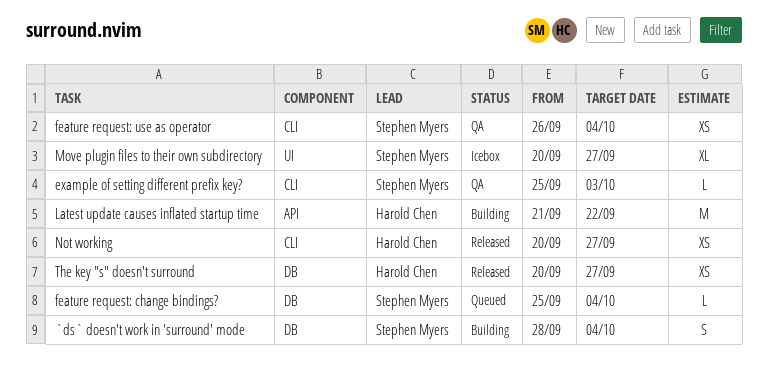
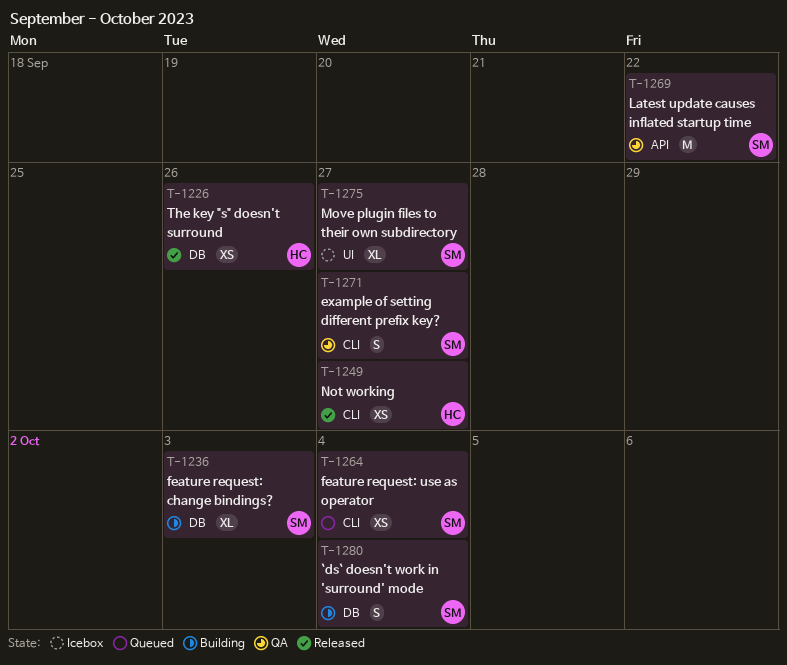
example of setting different prefix key?, estimate: L -> S
example of setting different prefix key?, due: Oct 3 -> Sep 27
feature request: change bindings?, status: Queued -> Building
feature request: change bindings?, estimate: L -> XL
feature request: change bindings?, due: Oct 4 -> Oct 3
feature request: use as operator, status: QA -> Queued
Latest update causes inflated startup time, status: Building -> QA
Latest update causes inflated startup time, owner: Harold Chen -> Stephen Myers
The key "s" doesn't surround, due: Sep 27 -> Sep 26

